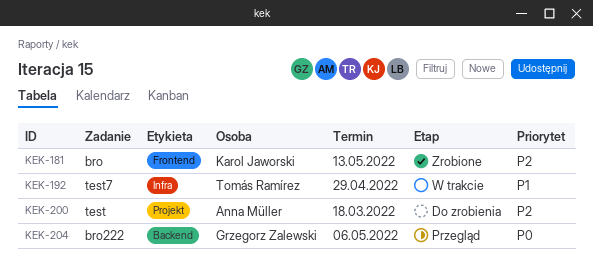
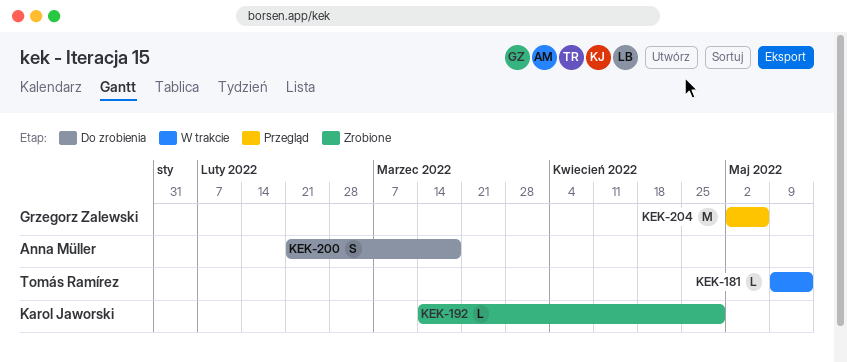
KEK-181, status: Zrobione -> W trakcie
KEK-181, owner: Karol Jaworski -> Tomás Ramírez
KEK-192, status: W trakcie -> Zrobione
KEK-192, owner: Tomás Ramírez -> Karol Jaworski

